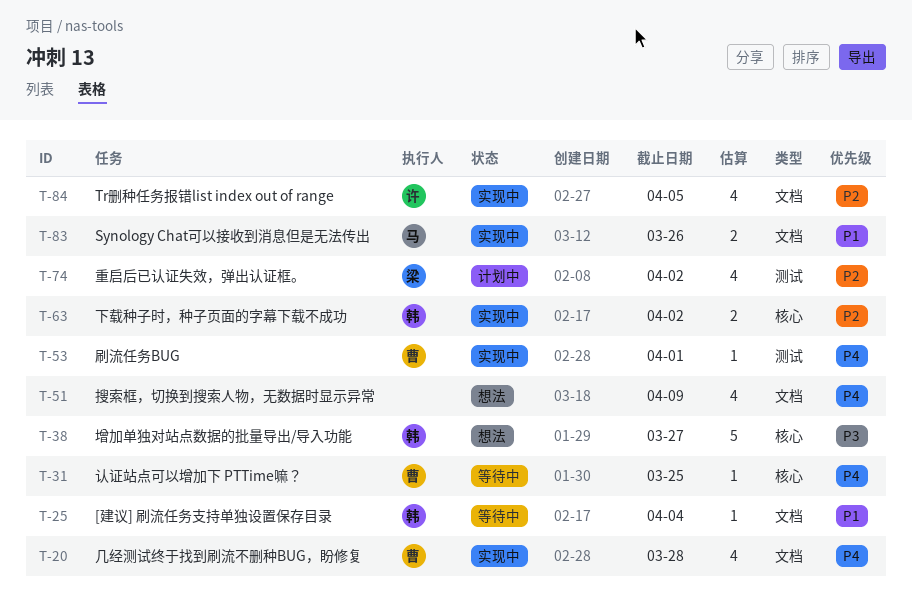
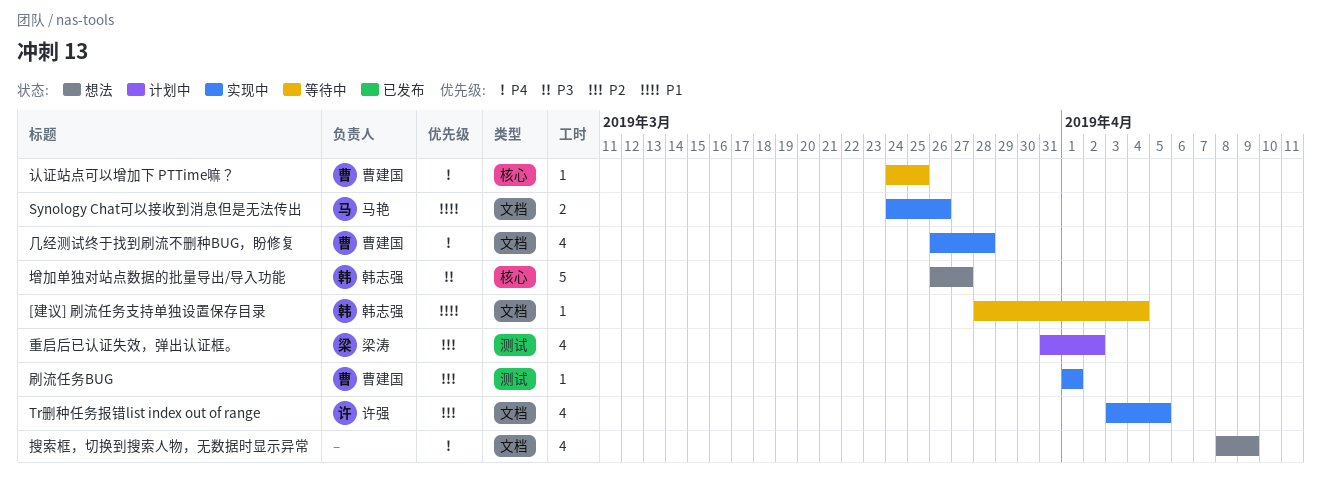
下载种子时，种子页面的字幕下载不成功: present -> none
刷流任务BUG, priority: P4 -> P2

